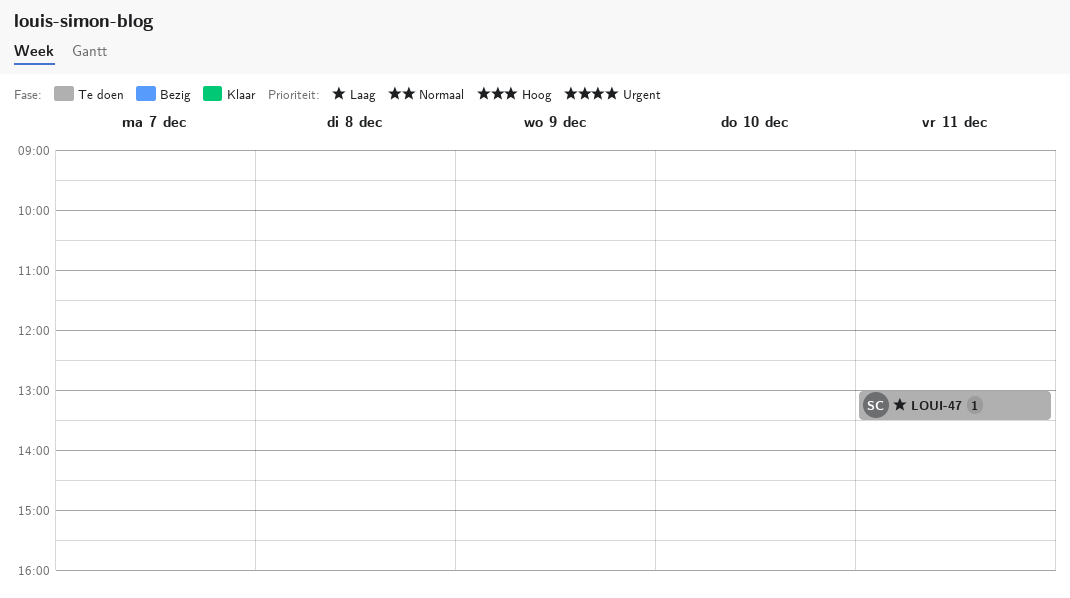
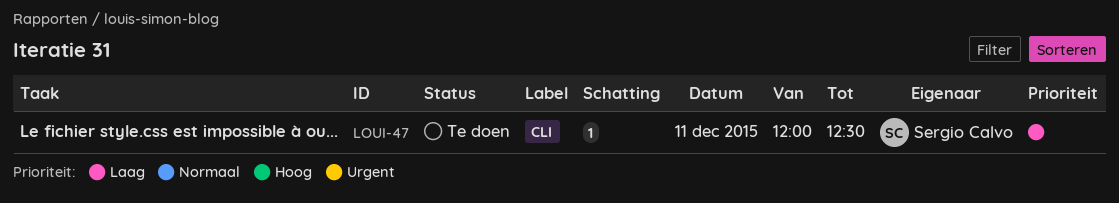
LOUI-47, begins: 13:00 -> 12:00
LOUI-47, ends: 13:30 -> 12:30

